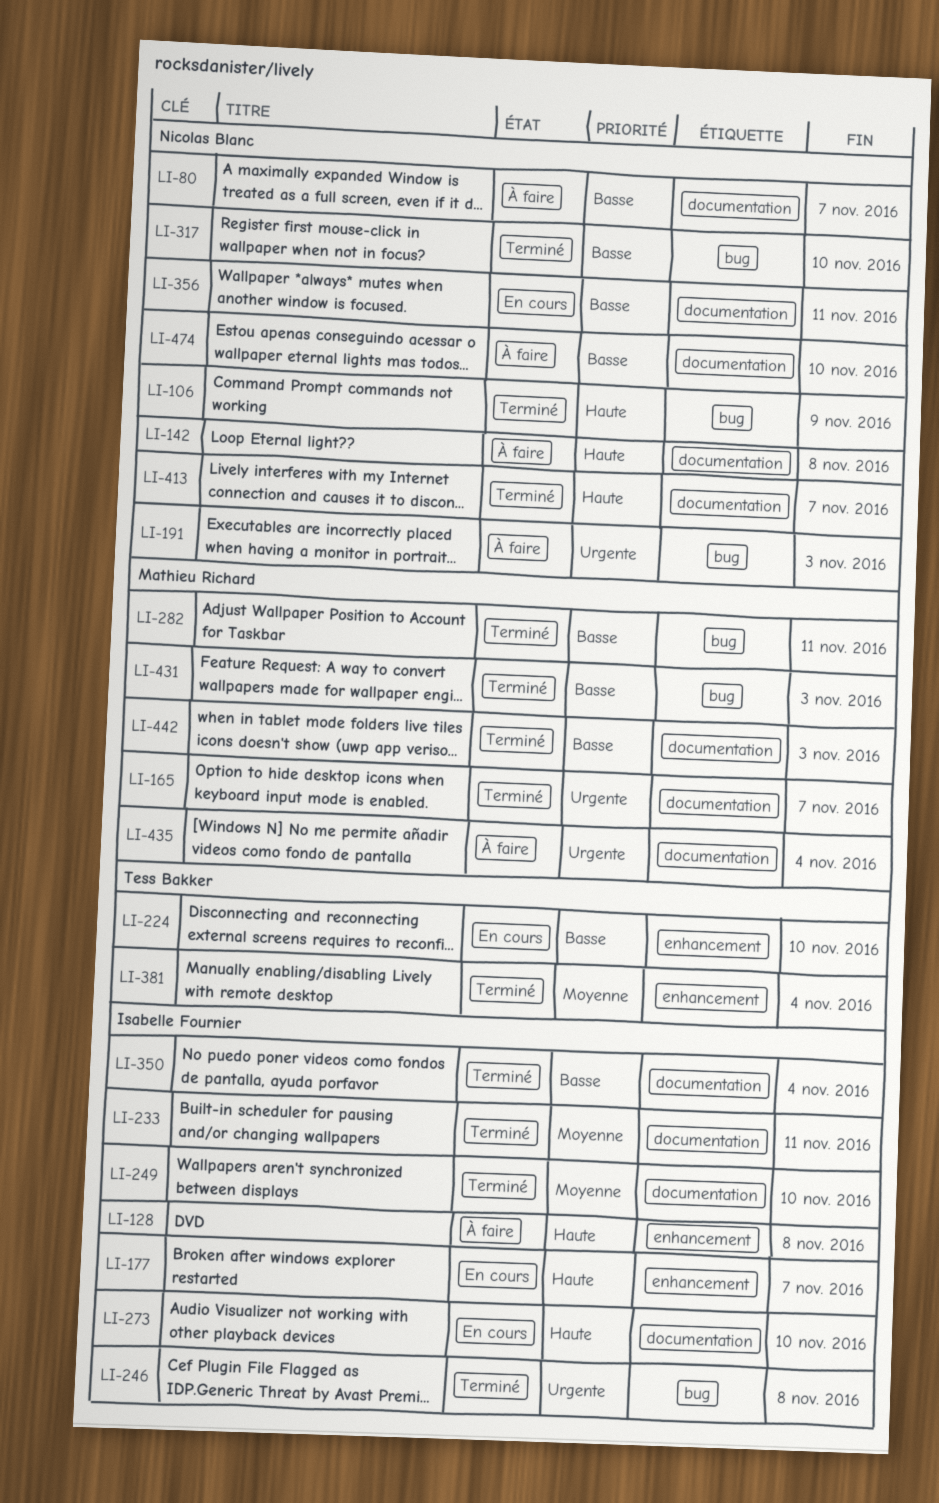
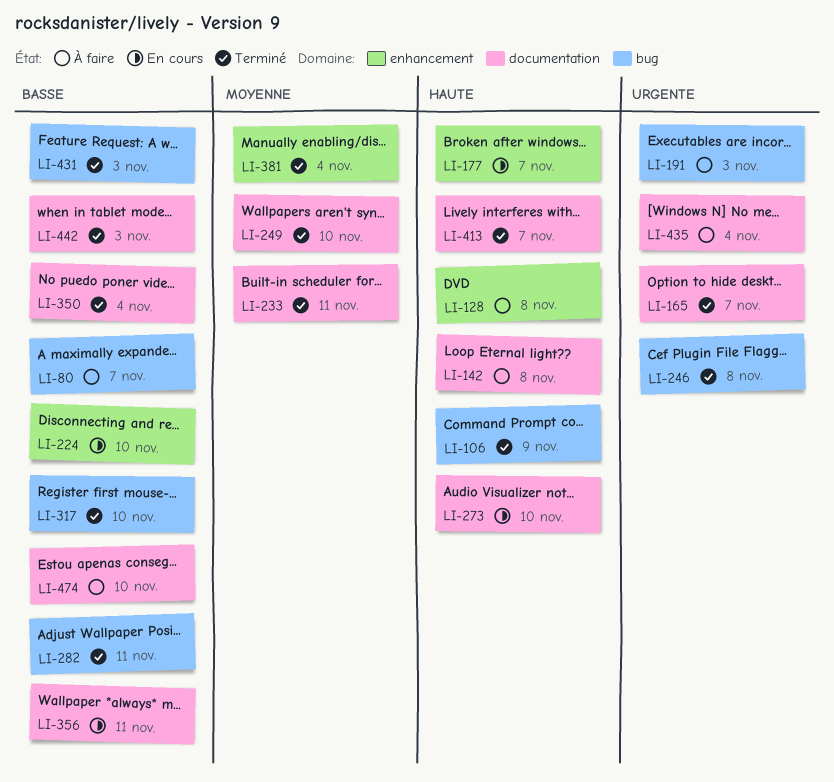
LI-80, label: documentation -> bug

